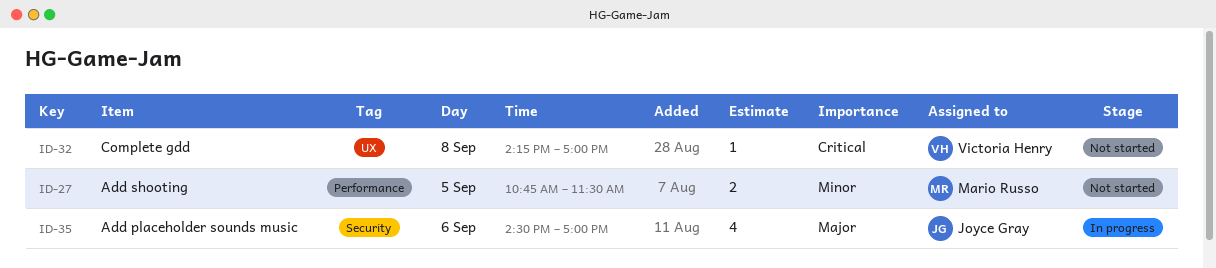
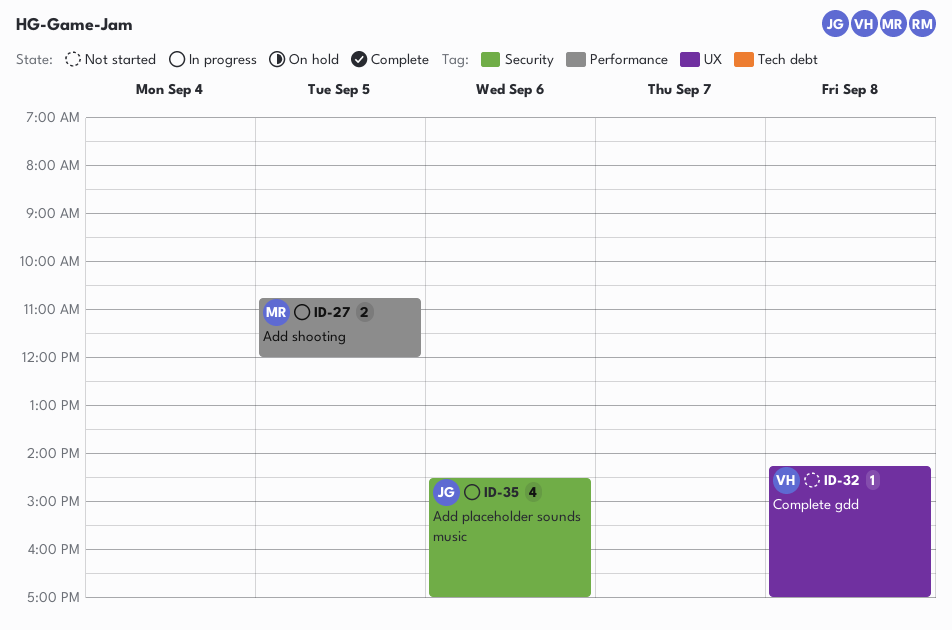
ID-27, status: Not started -> In progress
ID-27, ends: 11:30 -> 12:00

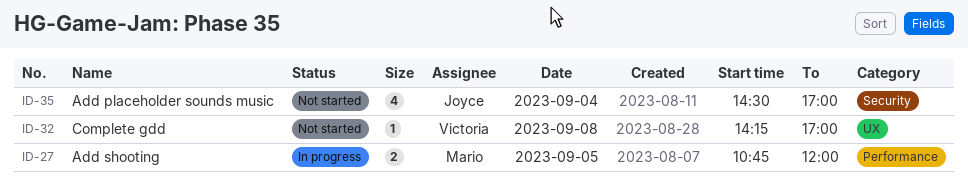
ID-35, status: In progress -> Not started
ID-35, day: Sep 6 -> Sep 4

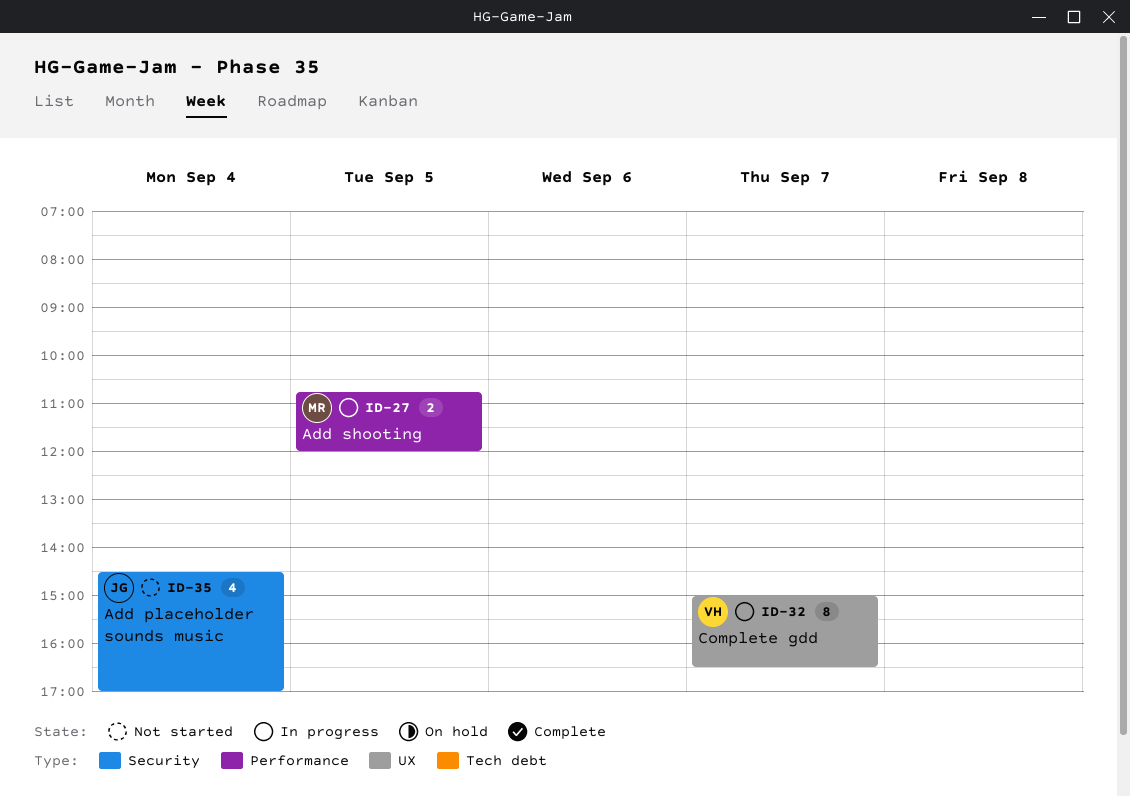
ID-32, status: Not started -> In progress
ID-32, estimate: 1 -> 8
ID-32, day: Sep 8 -> Sep 7
ID-32, begins: 14:15 -> 15:00
ID-32, ends: 17:00 -> 16:30

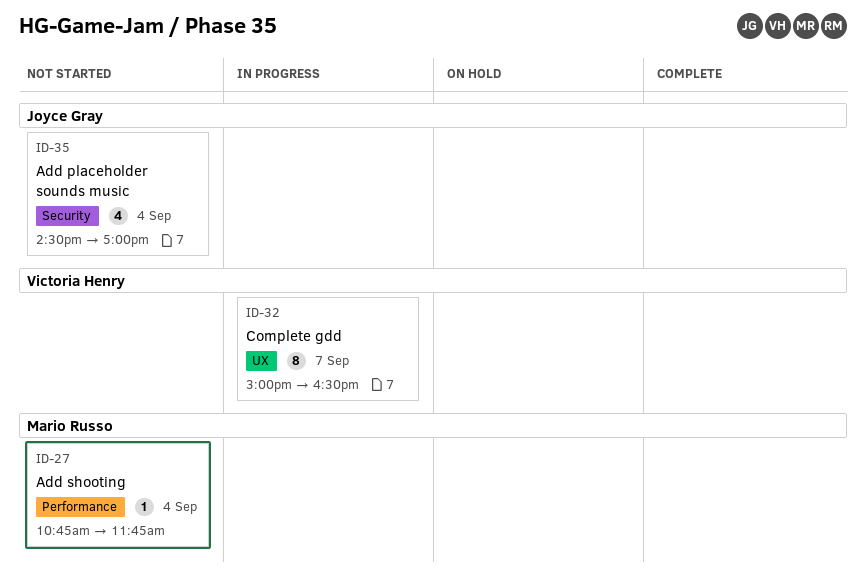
ID-27, status: In progress -> Not started
ID-27, estimate: 2 -> 1
ID-27, day: Sep 5 -> Sep 4
ID-27, ends: 12:00 -> 11:45

